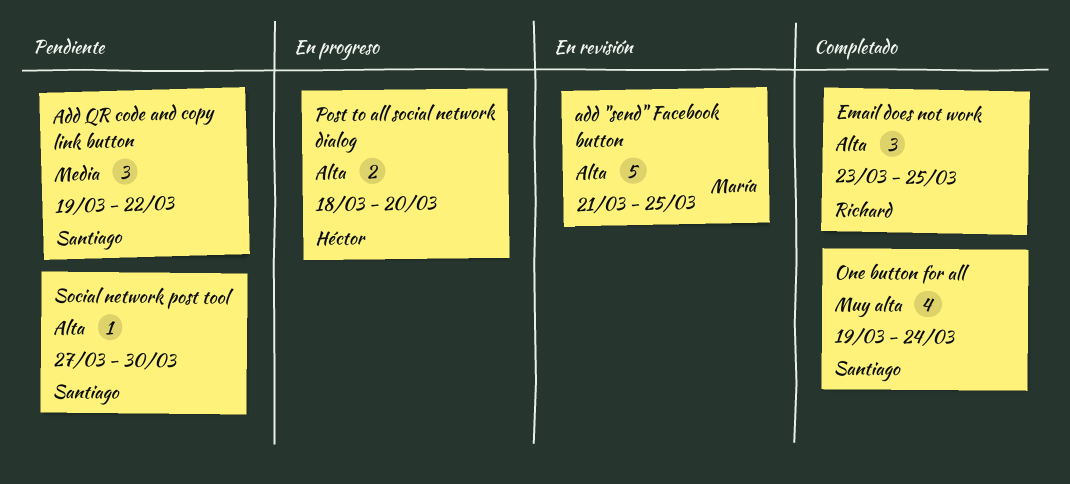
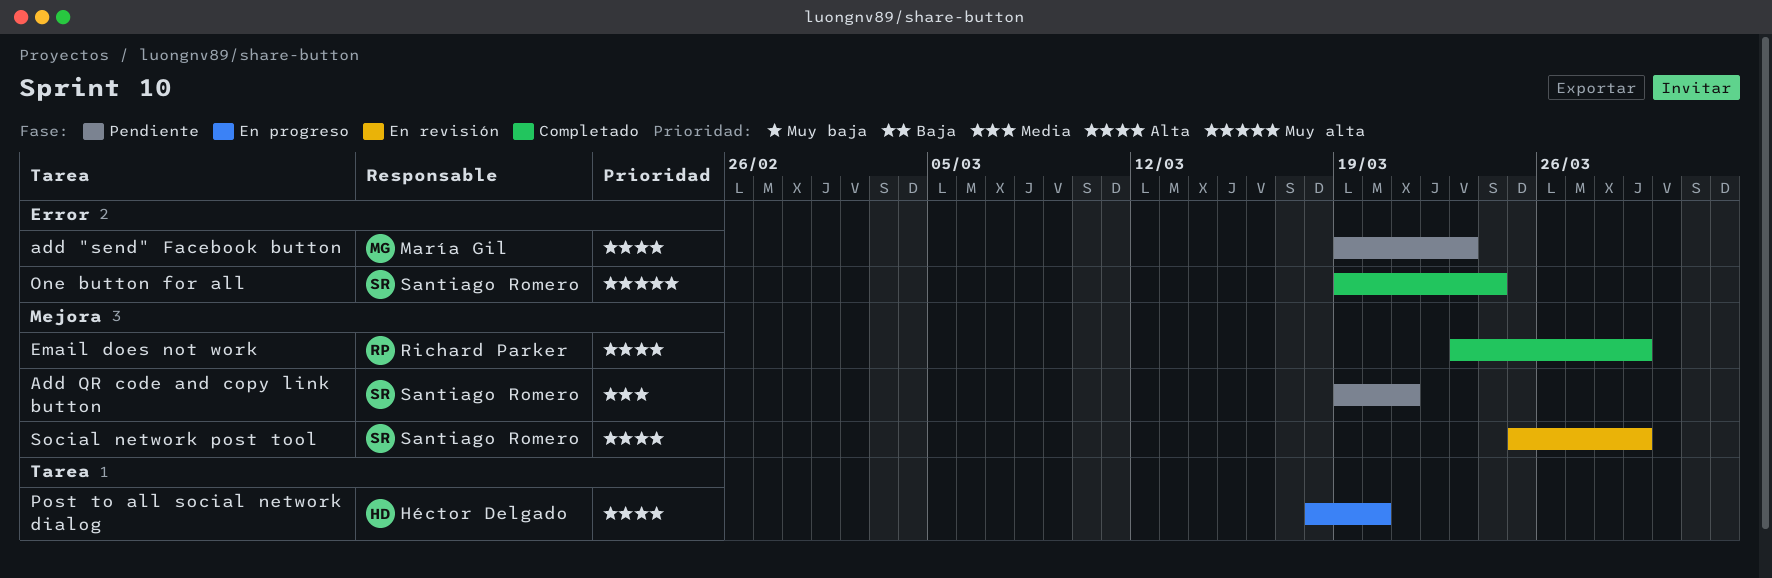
add "send" Facebook button, status: En revisión -> Pendiente
add "send" Facebook button, start: Mar 21 -> Mar 19
add "send" Facebook button, due: Mar 25 -> Mar 23
Add QR code and copy link button, due: Mar 22 -> Mar 21
Email does not work, due: Mar 25 -> Mar 29
Social network post tool, status: Pendiente -> En revisión
Social network post tool, start: Mar 27 -> Mar 25
Social network post tool, due: Mar 30 -> Mar 29

